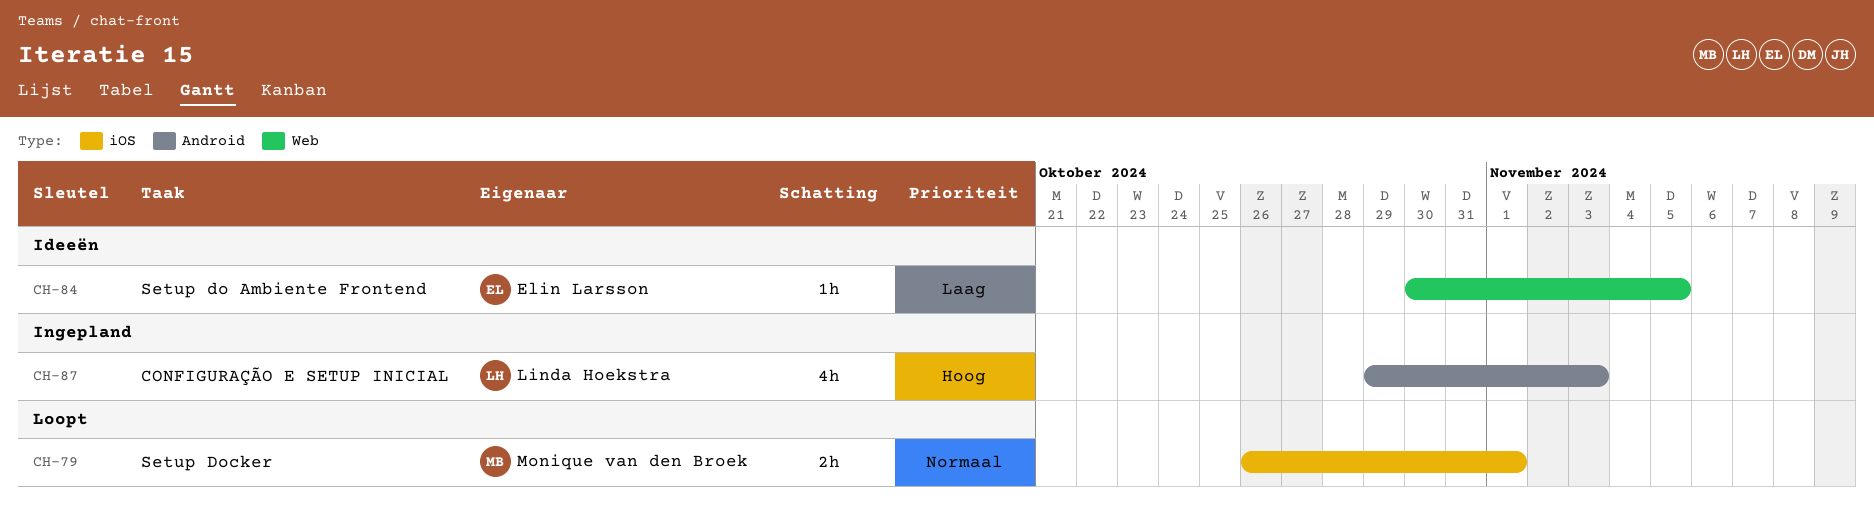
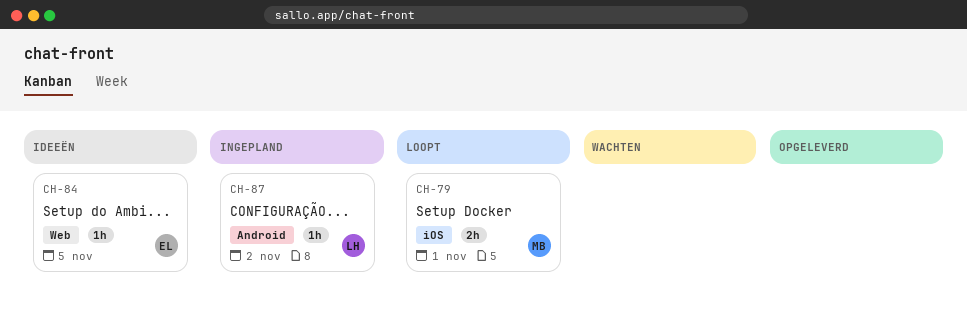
CH-87, estimate: 4h -> 1h
CH-87, due: Nov 3 -> Nov 2

